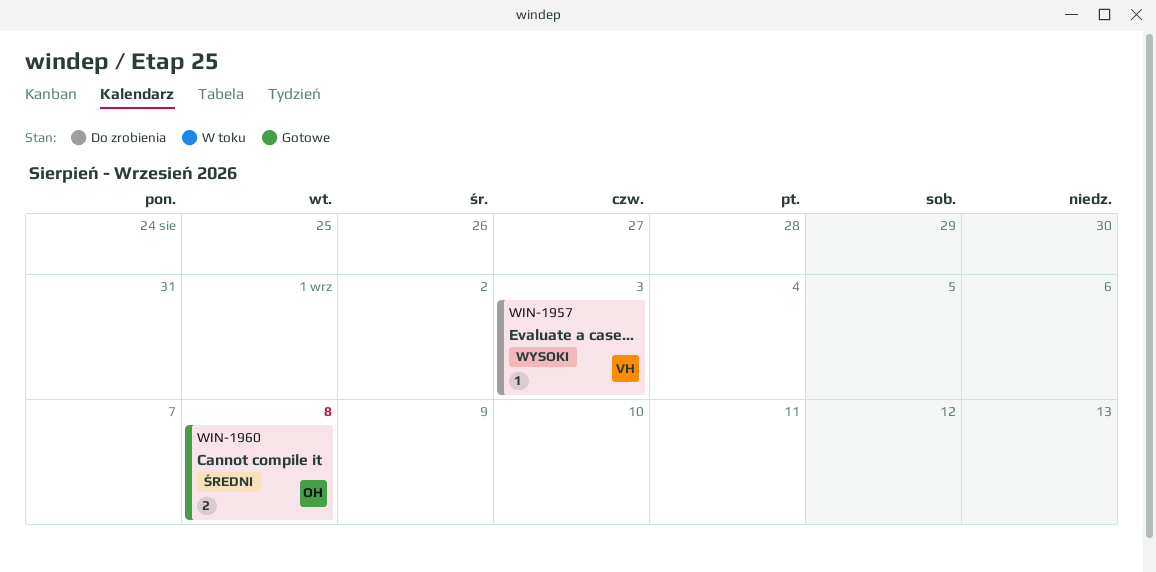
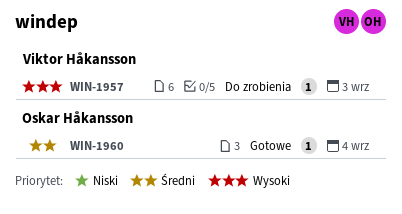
WIN-1960, estimate: 2 -> 1
WIN-1960, due: Sep 8 -> Sep 4

